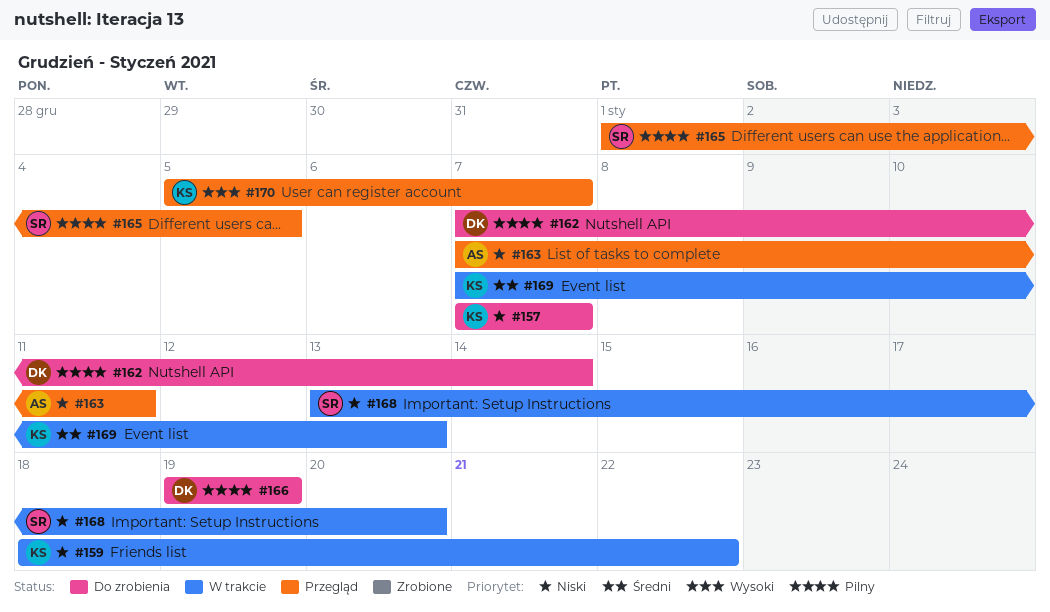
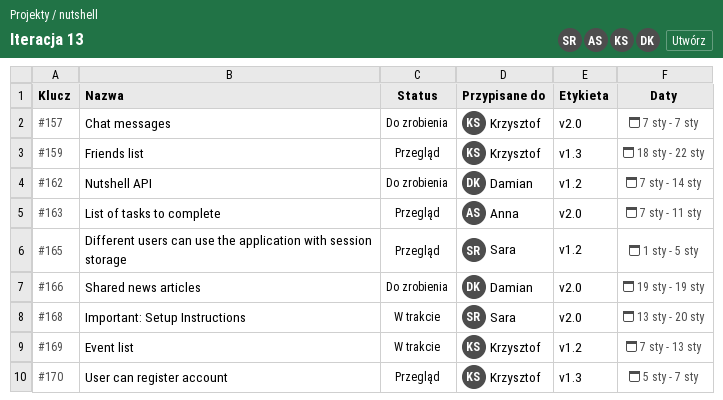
#159, status: W trakcie -> Przegląd

